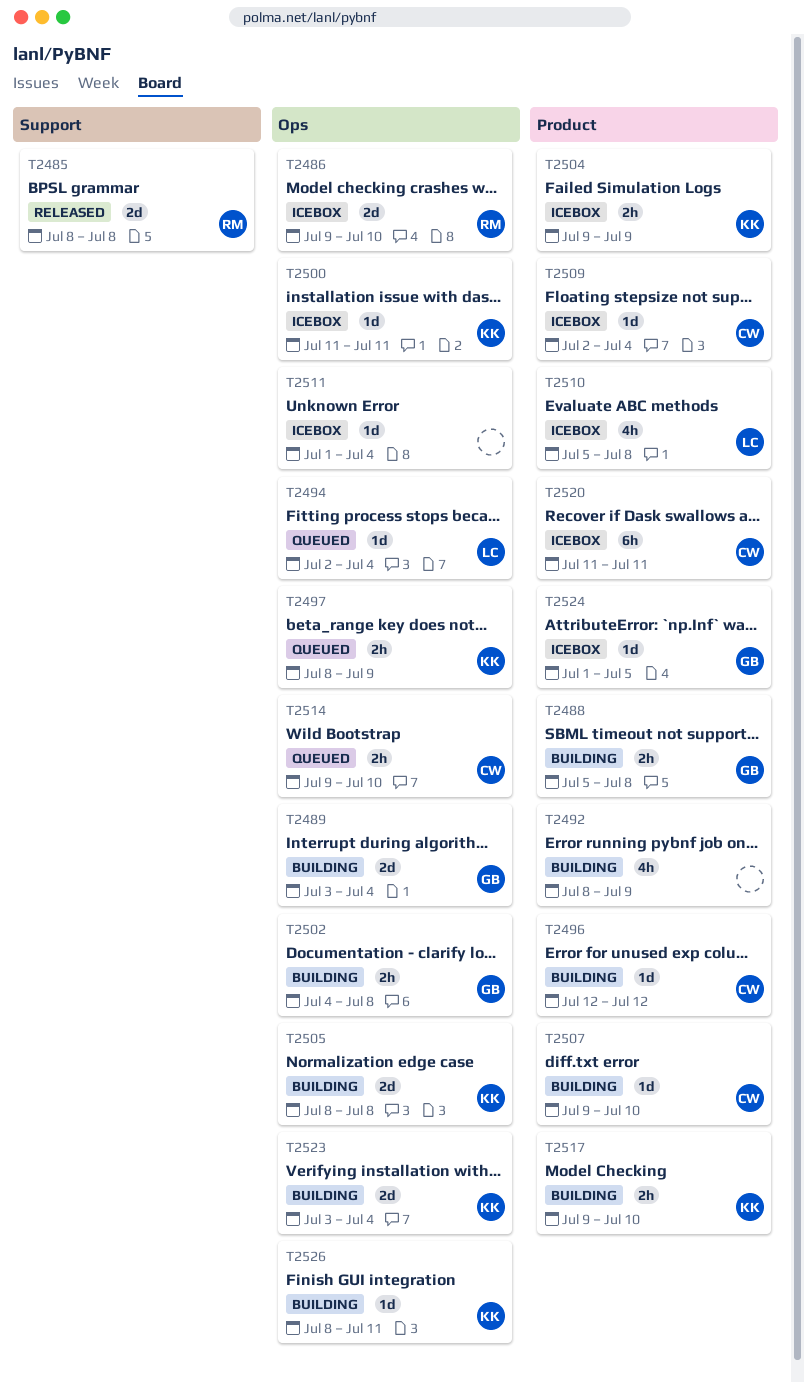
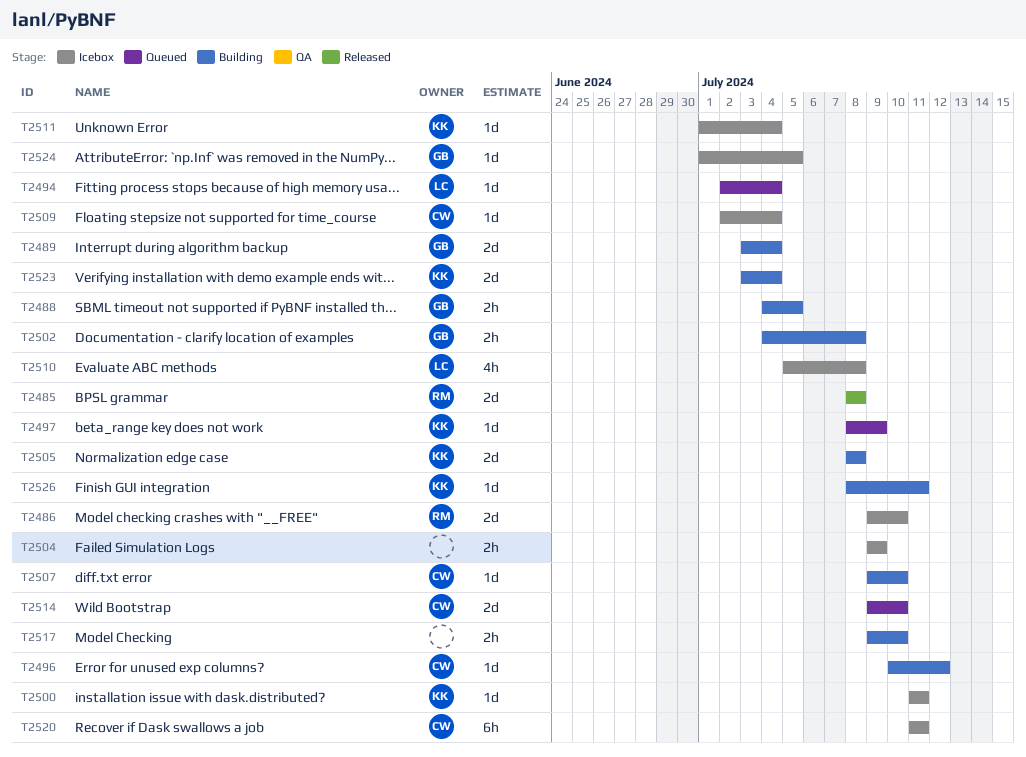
T2488, start: Jul 5 -> Jul 4
T2488, due: Jul 8 -> Jul 5
T2492: present -> none
T2496, start: Jul 12 -> Jul 10
T2497, estimate: 2h -> 1d
T2504, owner: KK -> none
T2511, owner: none -> KK
T2514, estimate: 2h -> 2d
T2517, owner: KK -> none

